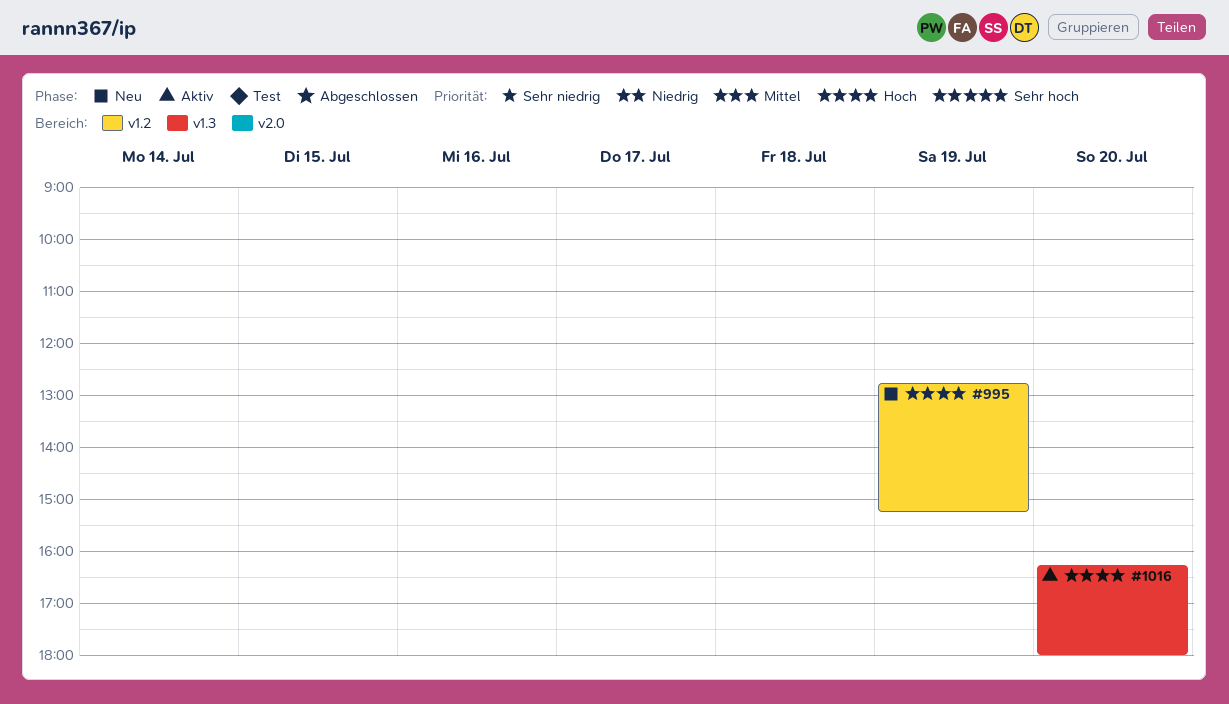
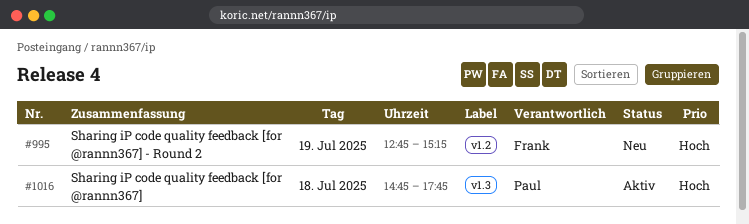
#1016, day: Jul 20 -> Jul 18
#1016, begins: 16:15 -> 14:45
#1016, ends: 18:00 -> 17:45

